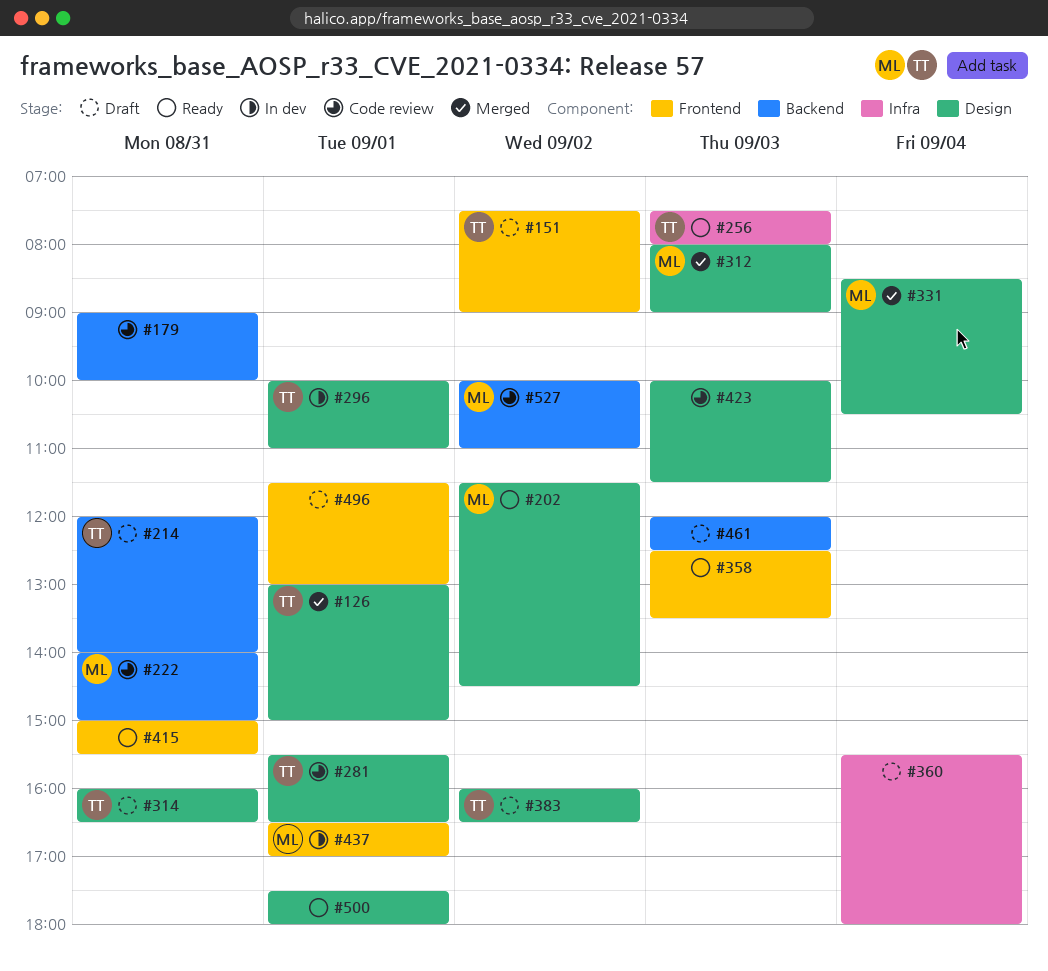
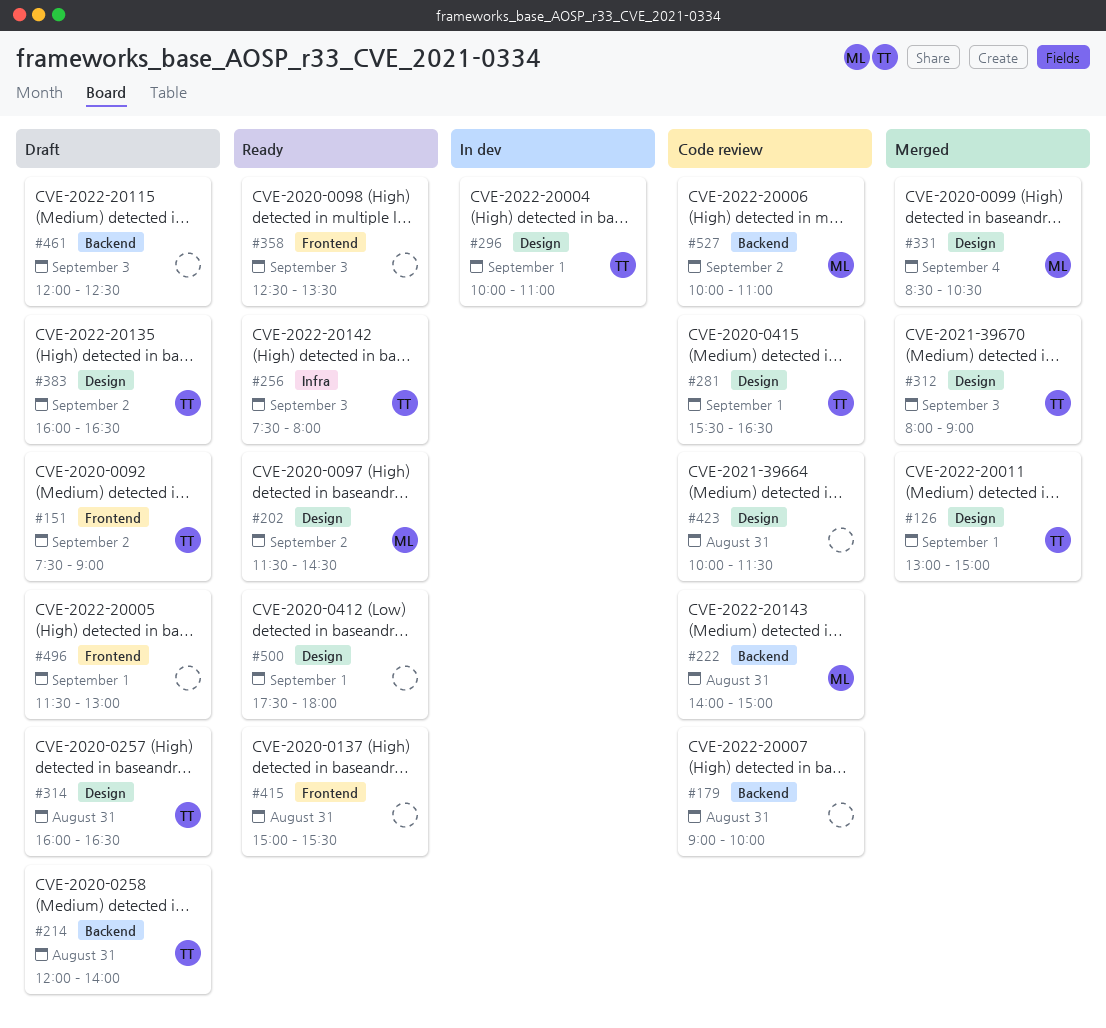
#312, owner: ML -> TT
#360: present -> none
#423, day: Sep 3 -> Aug 31
#437: present -> none

